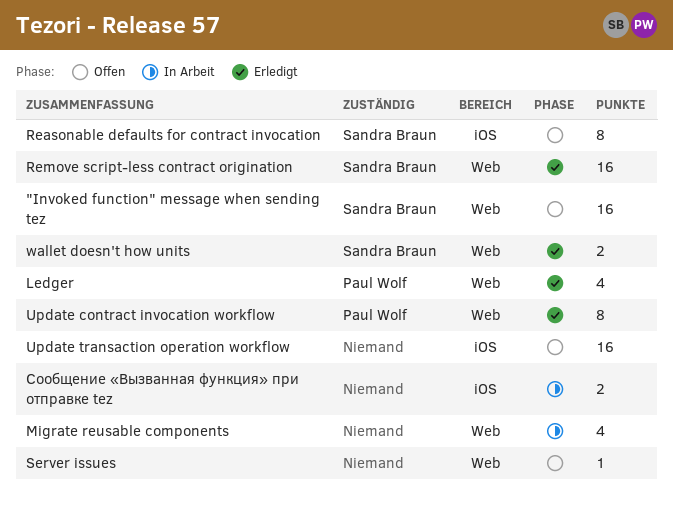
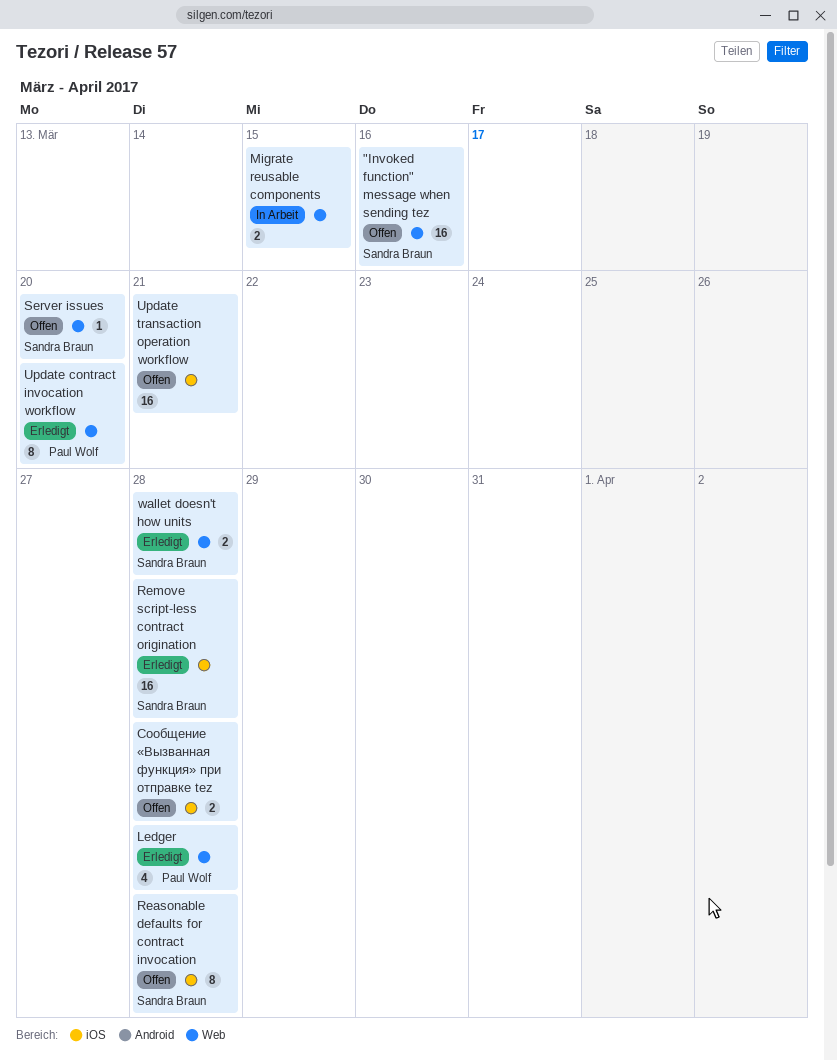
Migrate reusable components, estimate: 4 -> 2
Remove script-less contract origination, label: Web -> iOS
Server issues, owner: none -> Sandra Braun
Сообщение «Вызванная функция» при отправке tez, status: In Arbeit -> Offen

